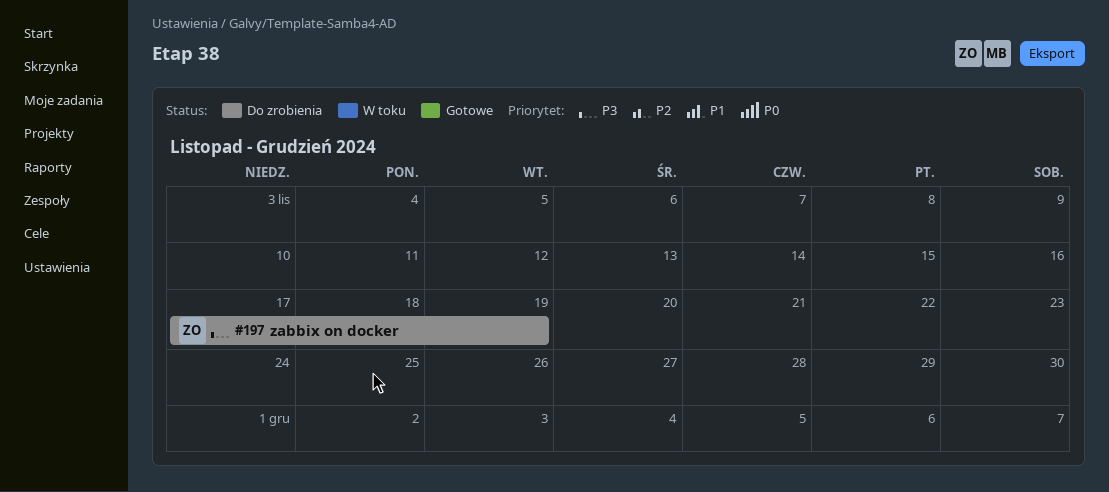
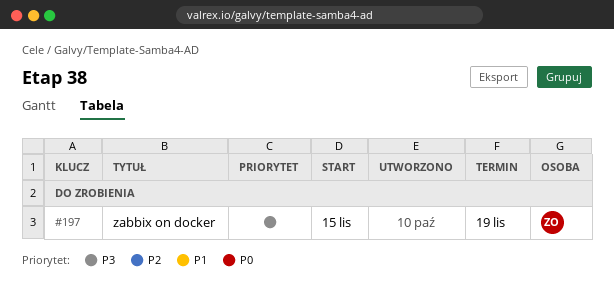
#197, start: Nov 17 -> Nov 15

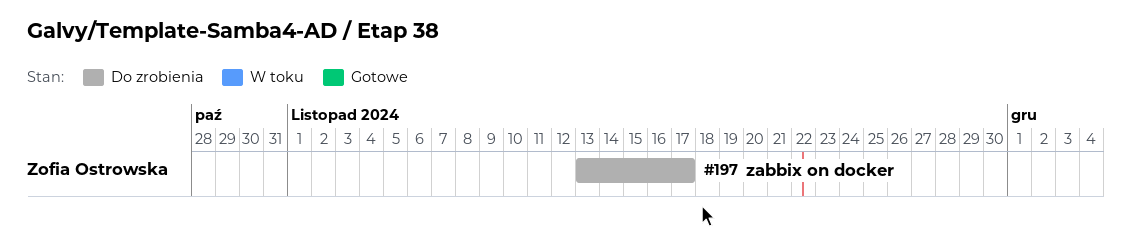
#197, start: Nov 15 -> Nov 13
#197, due: Nov 19 -> Nov 17

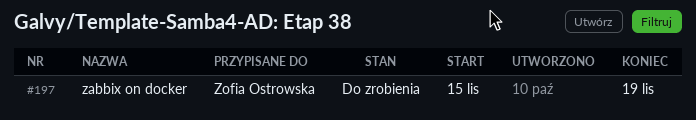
#197, start: Nov 13 -> Nov 15
#197, due: Nov 17 -> Nov 19

